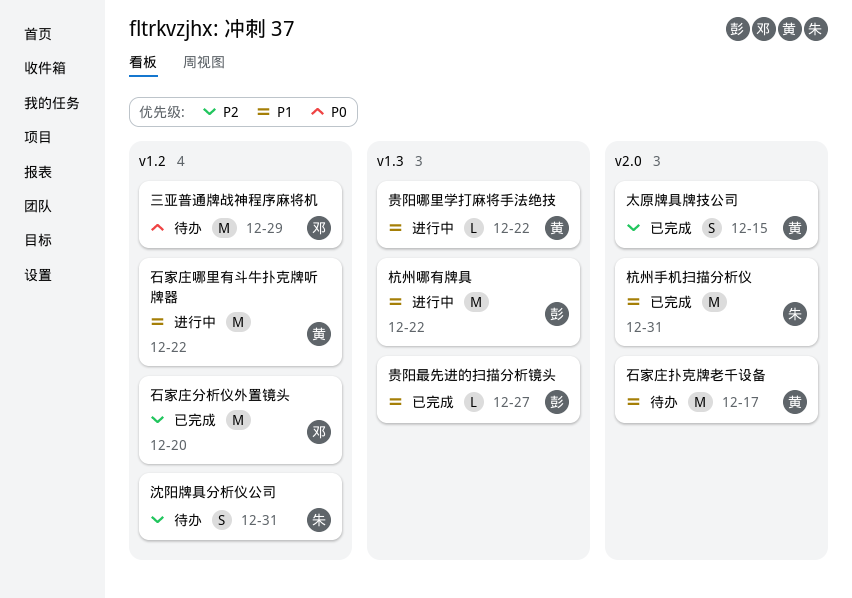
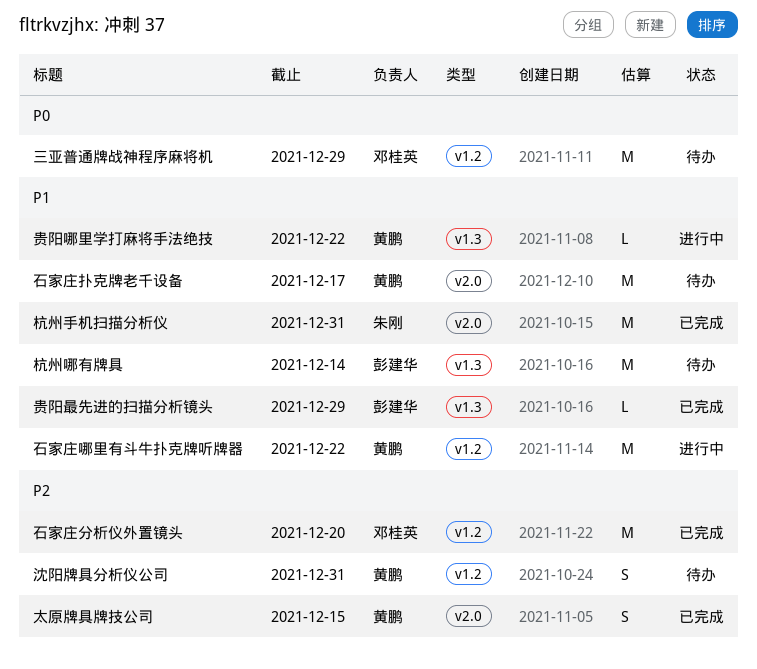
杭州哪有牌具, status: 进行中 -> 待办
杭州哪有牌具, due: Dec 22 -> Dec 14
沈阳牌具分析仪公司, owner: 朱刚 -> 黄鹏
贵阳最先进的扫描分析镜头, due: Dec 27 -> Dec 29

